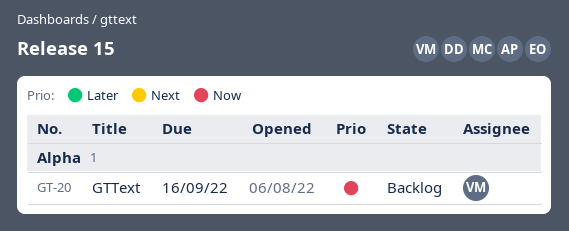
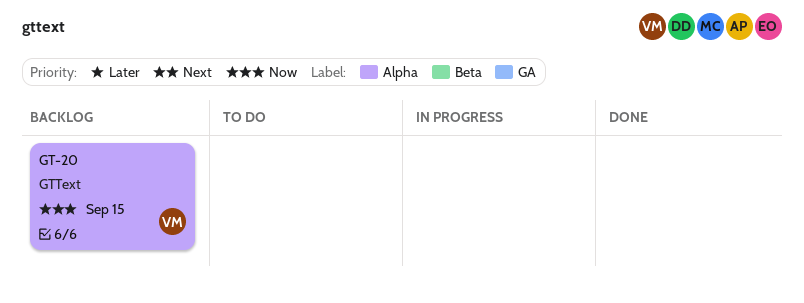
GT-20, due: Sep 16 -> Sep 15

